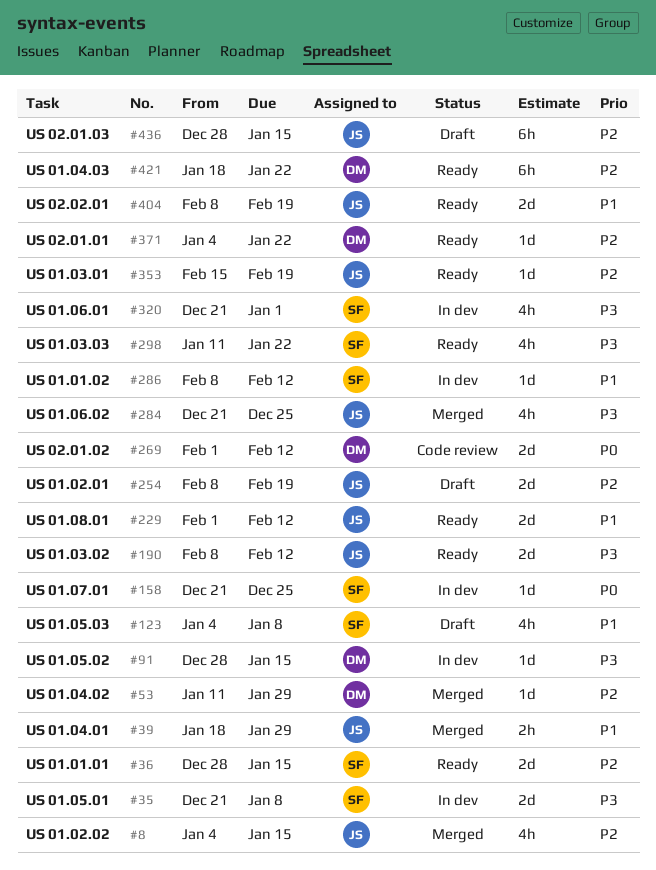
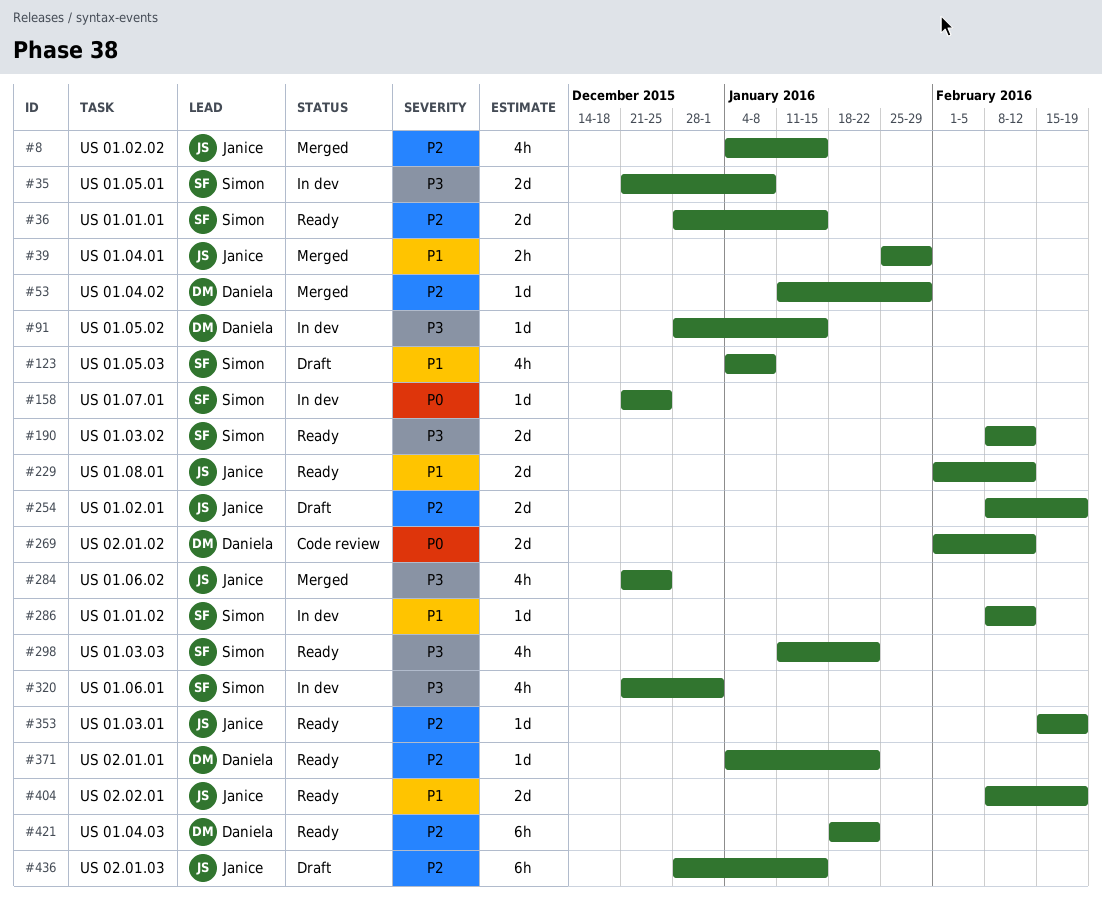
#39, start: Jan 18 -> Jan 25
#190, owner: Janice -> Simon

